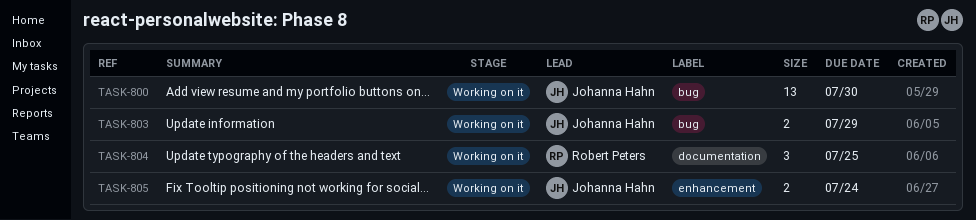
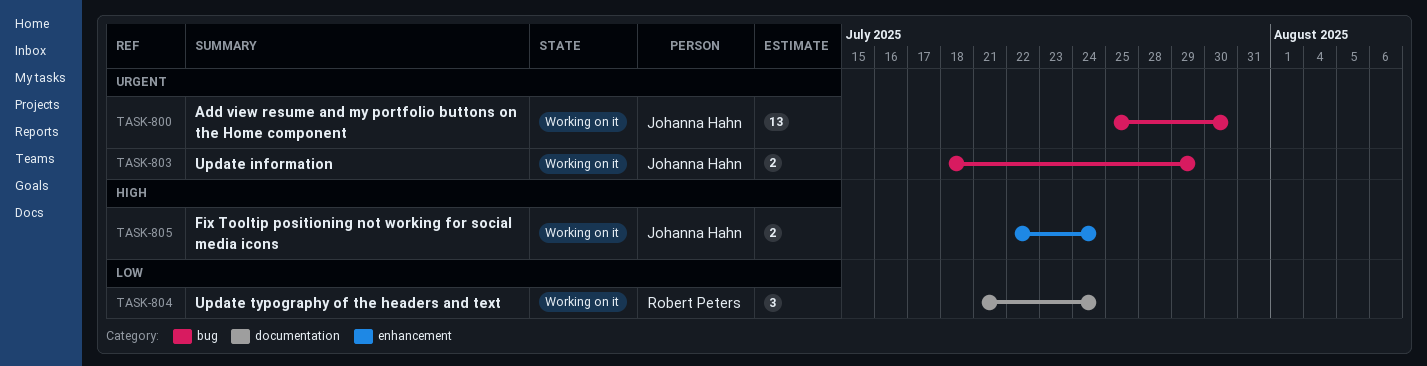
TASK-804, due: Jul 25 -> Jul 24

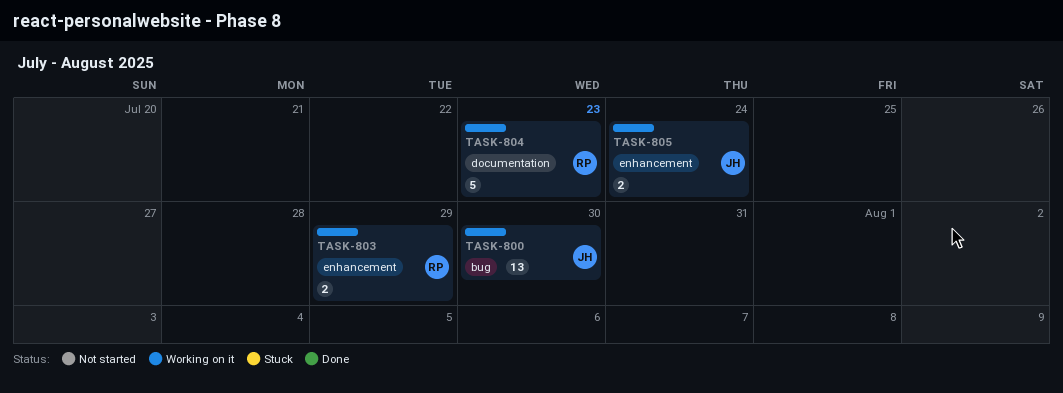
TASK-803, owner: Johanna Hahn -> Robert Peters
TASK-803, label: bug -> enhancement
TASK-804, estimate: 3 -> 5
TASK-804, due: Jul 24 -> Jul 23

